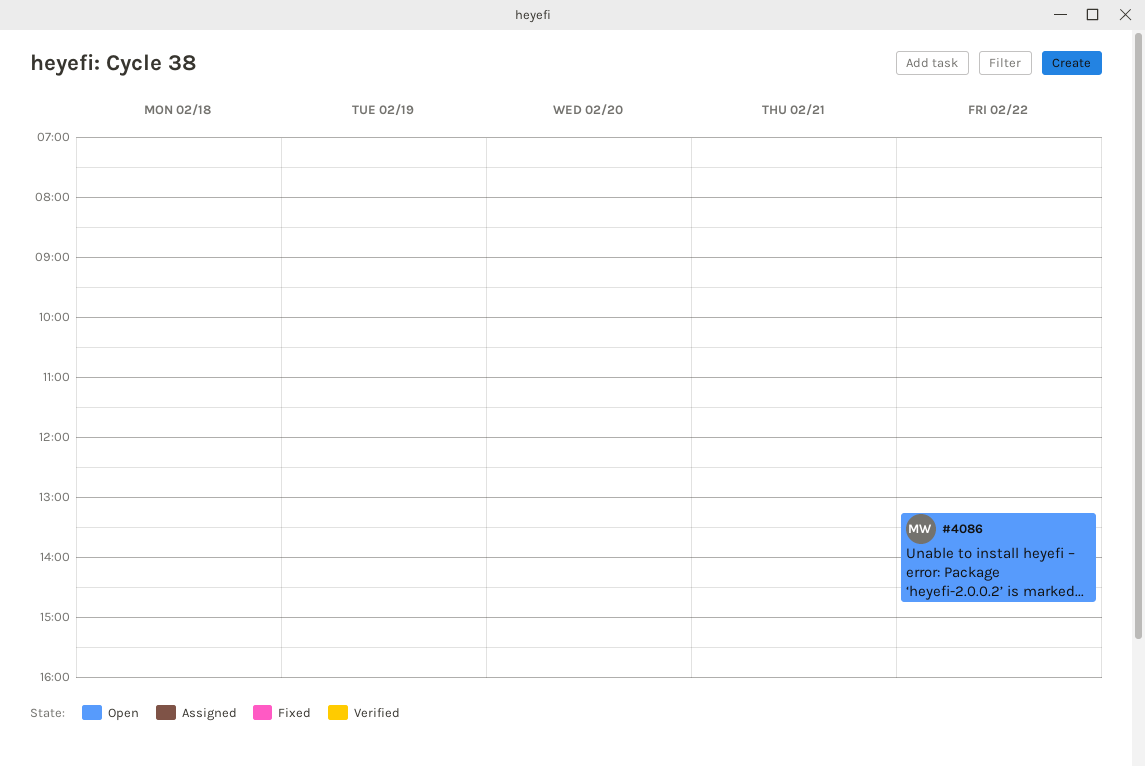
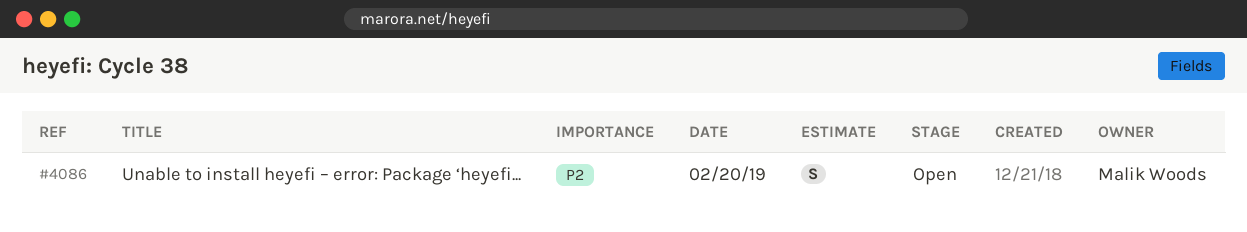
#4086, day: Feb 22 -> Feb 20

